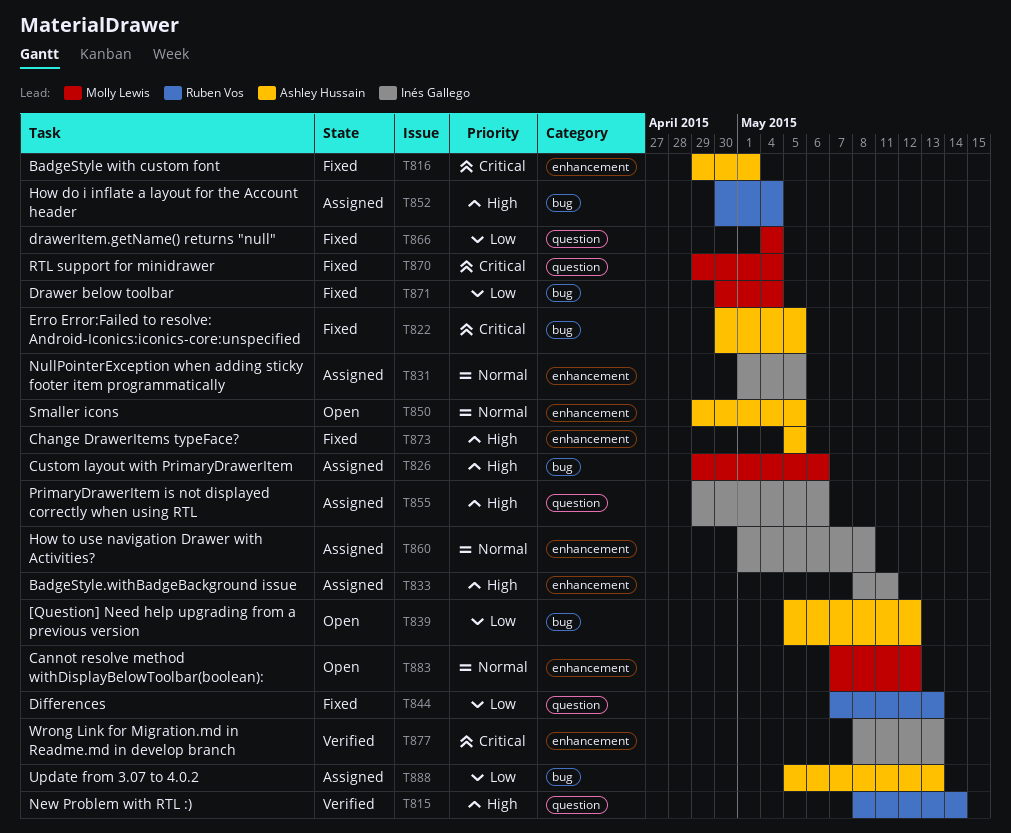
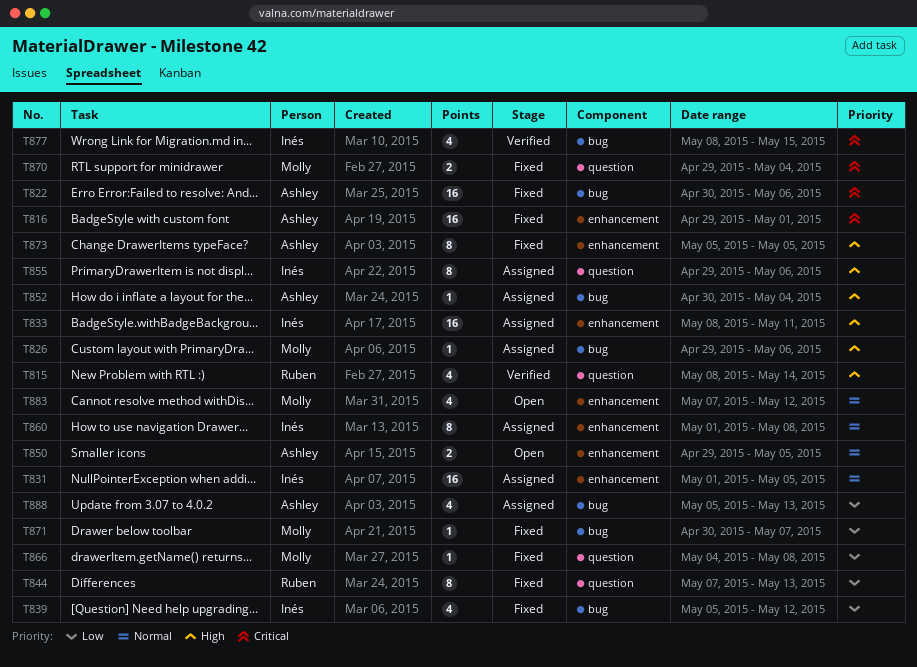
T822, due: May 5 -> May 6
T839, status: Open -> Fixed
T839, owner: Ashley Hussain -> Inés Gallego
T852, owner: Ruben Vos -> Ashley Hussain
T866, due: May 4 -> May 8
T871, due: May 4 -> May 7
T877, label: enhancement -> bug
T877, due: May 13 -> May 15

